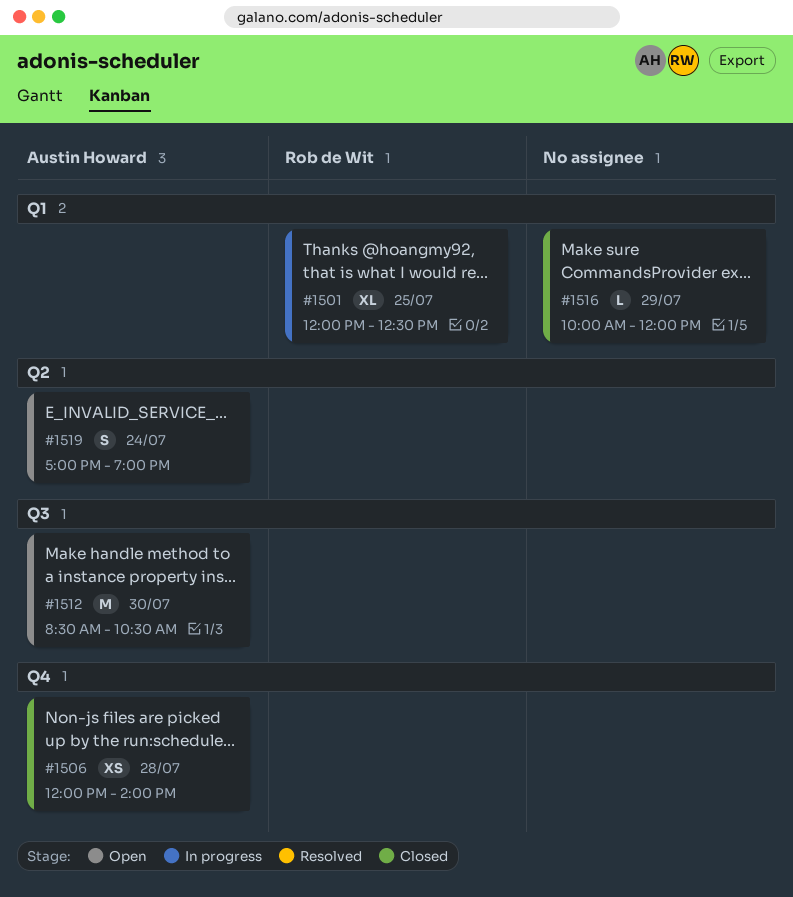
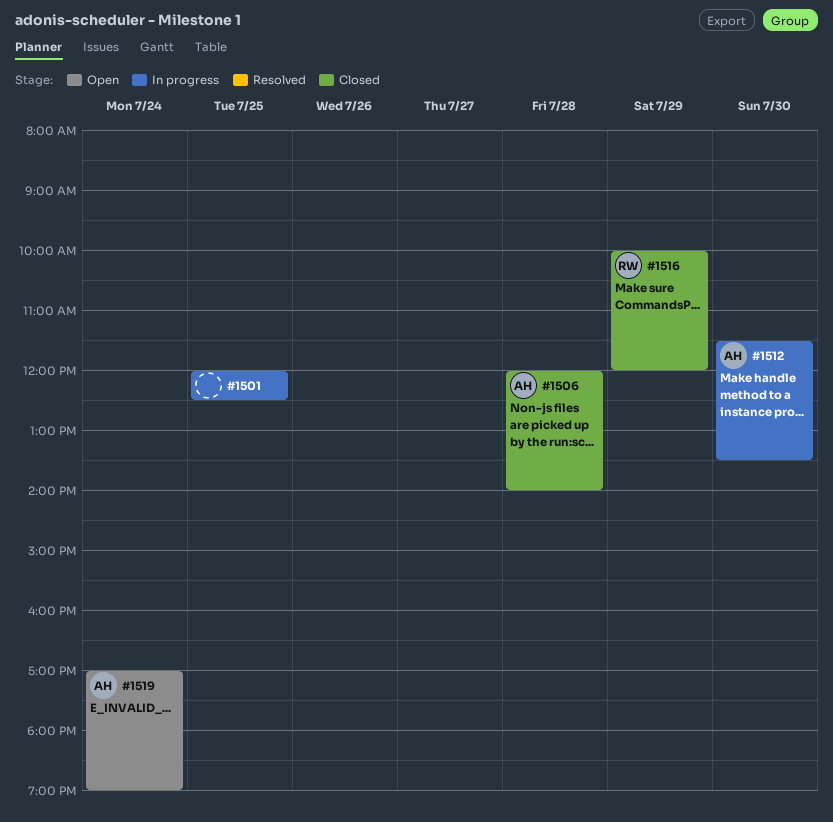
#1501, owner: Rob de Wit -> none
#1512, status: Open -> In progress
#1512, begins: 08:30 -> 11:30
#1512, ends: 10:30 -> 13:30
#1516, owner: none -> Rob de Wit

